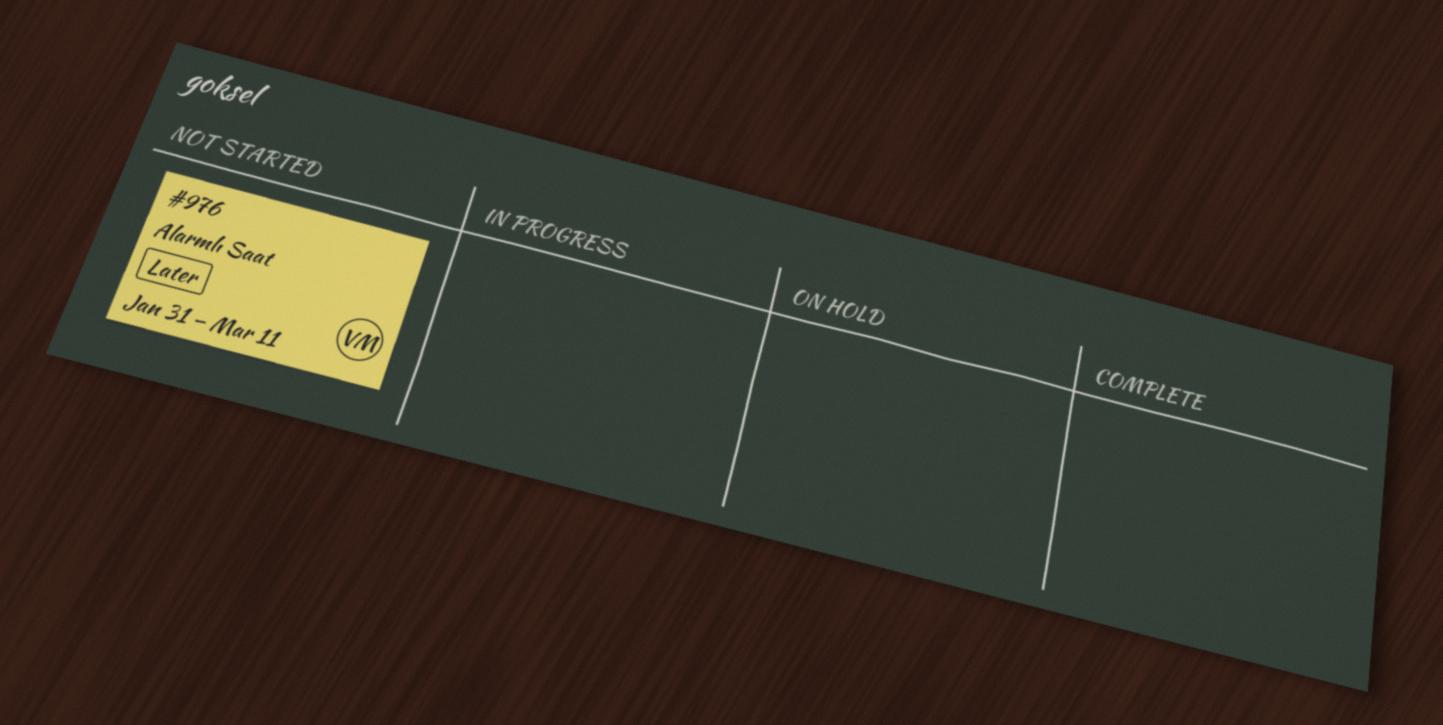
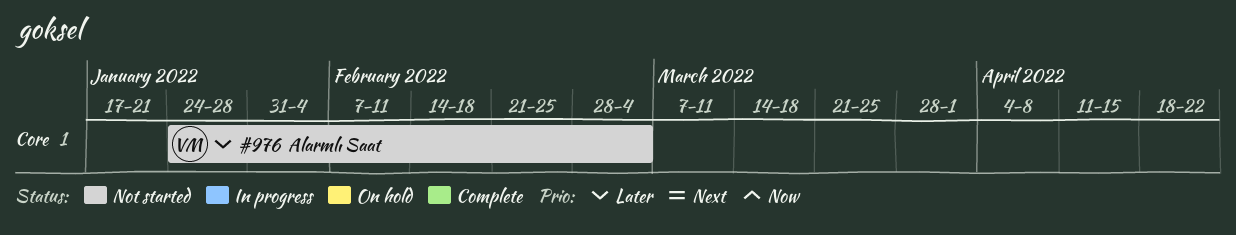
#976, start: Jan 31 -> Jan 24
#976, due: Mar 11 -> Mar 4

